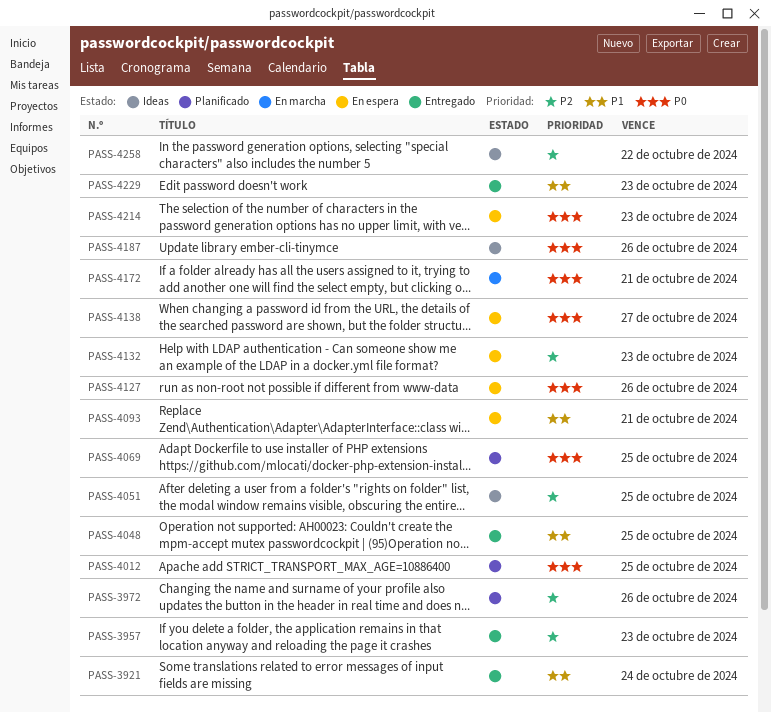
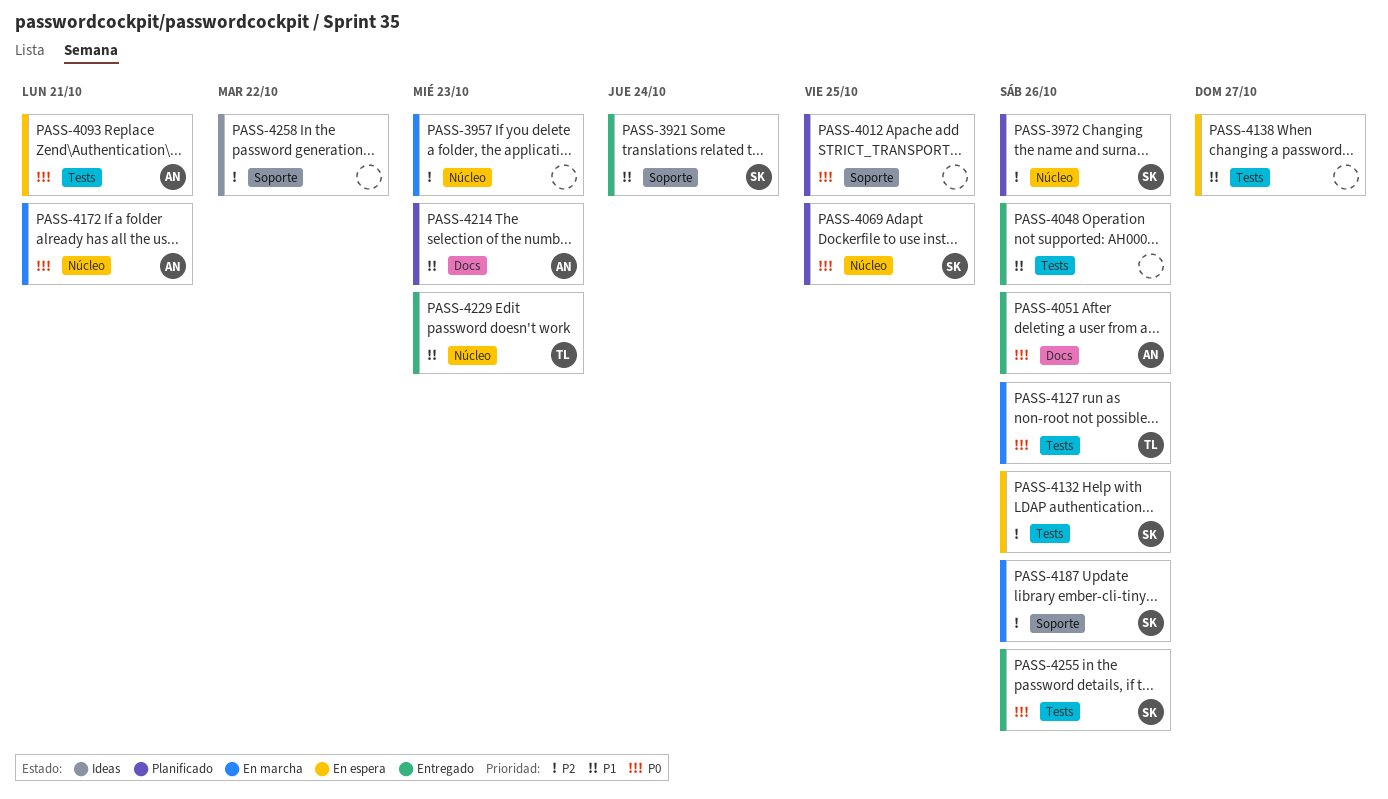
PASS-3957, status: Entregado -> En marcha
PASS-4048, due: Oct 25 -> Oct 26
PASS-4051, status: Ideas -> Entregado
PASS-4051, priority: P2 -> P0
PASS-4051, due: Oct 25 -> Oct 26
PASS-4093, priority: P1 -> P0
PASS-4127, status: En espera -> En marcha
PASS-4132, due: Oct 23 -> Oct 26
PASS-4138, priority: P0 -> P1
PASS-4187, status: Ideas -> En marcha
PASS-4187, priority: P0 -> P2
PASS-4214, status: En espera -> Planificado
PASS-4214, priority: P0 -> P1
PASS-4255: none -> present

